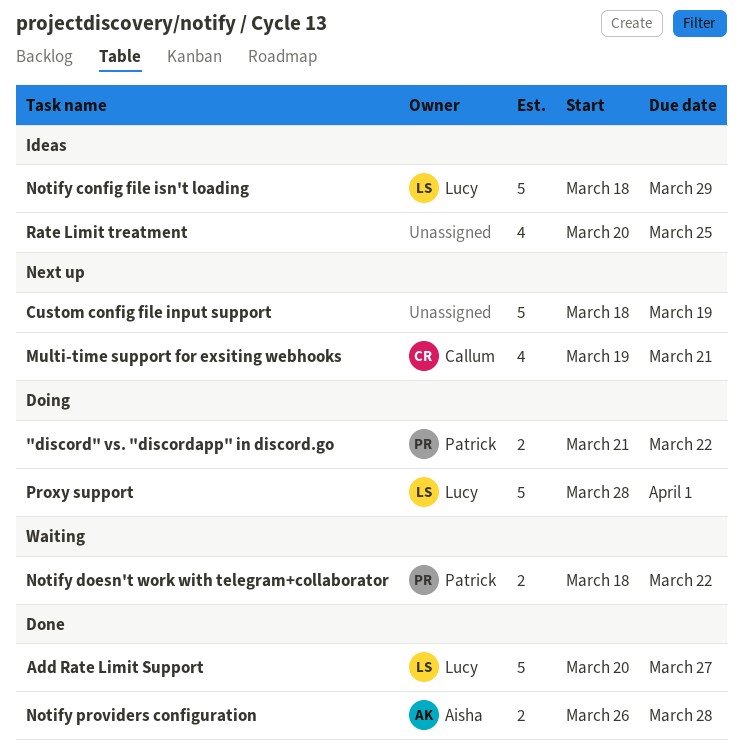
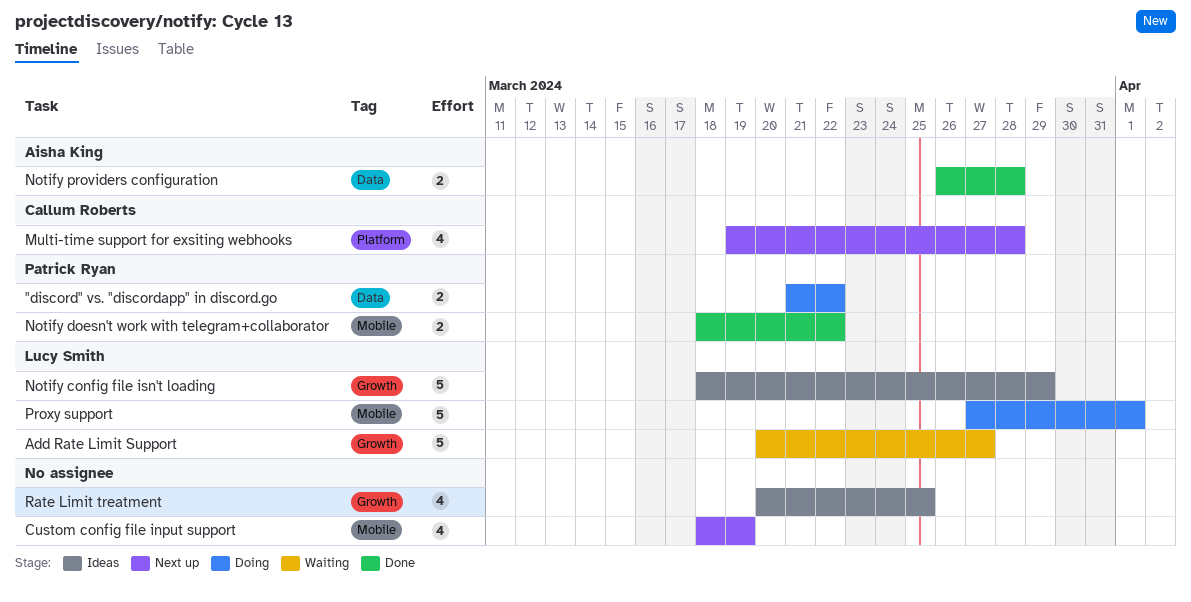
Add Rate Limit Support, status: Done -> Waiting
Custom config file input support, estimate: 5 -> 4
Multi-time support for exsiting webhooks, due: Mar 21 -> Mar 28
Notify doesn't work with telegram+collaborator, status: Waiting -> Done
Proxy support, start: Mar 28 -> Mar 27

